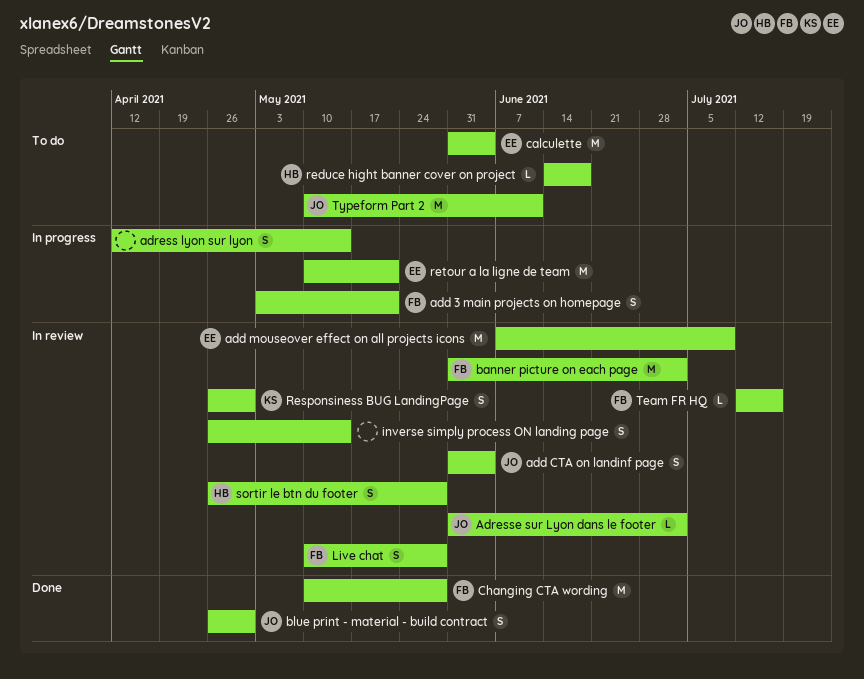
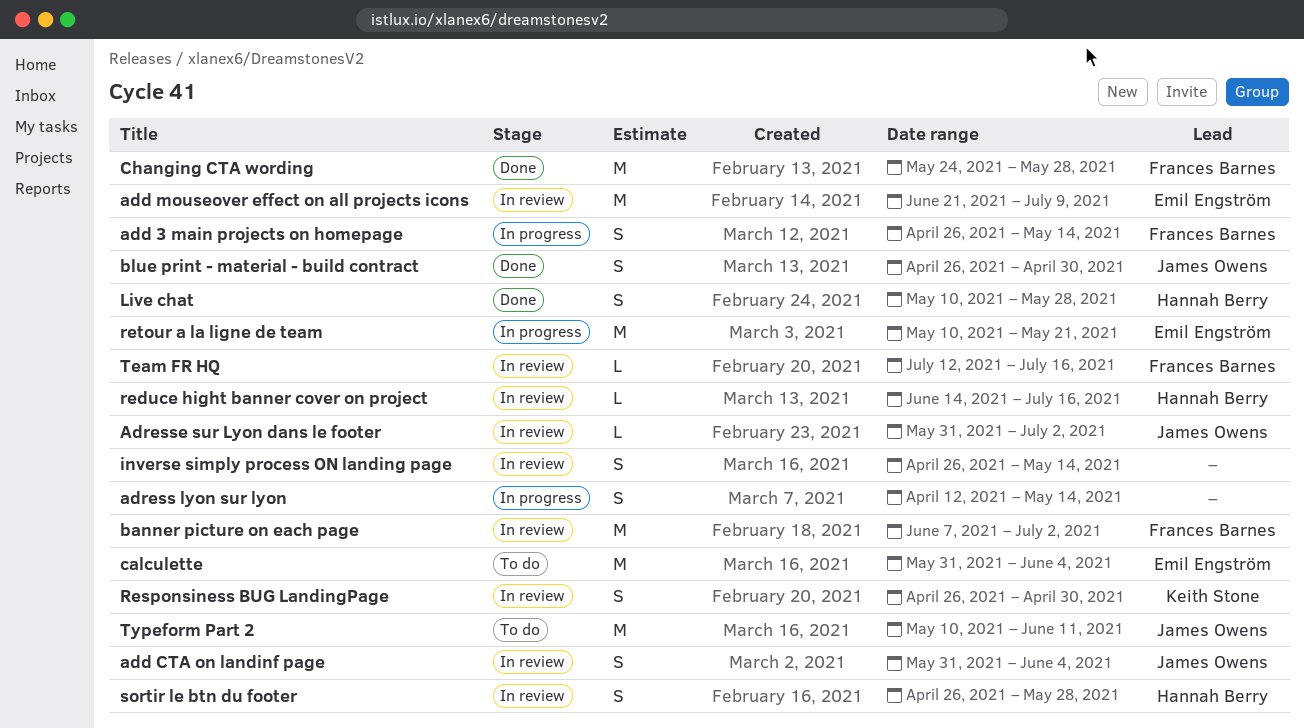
add 3 main projects on homepage, start: May 3 -> Apr 26
add 3 main projects on homepage, due: May 21 -> May 14
add mouseover effect on all projects icons, start: Jun 7 -> Jun 21
banner picture on each page, start: May 31 -> Jun 7
Changing CTA wording, start: May 10 -> May 24
Live chat, status: In review -> Done
Live chat, owner: Frances Barnes -> Hannah Berry
reduce hight banner cover on project, status: To do -> In review
reduce hight banner cover on project, due: Jun 18 -> Jul 16

